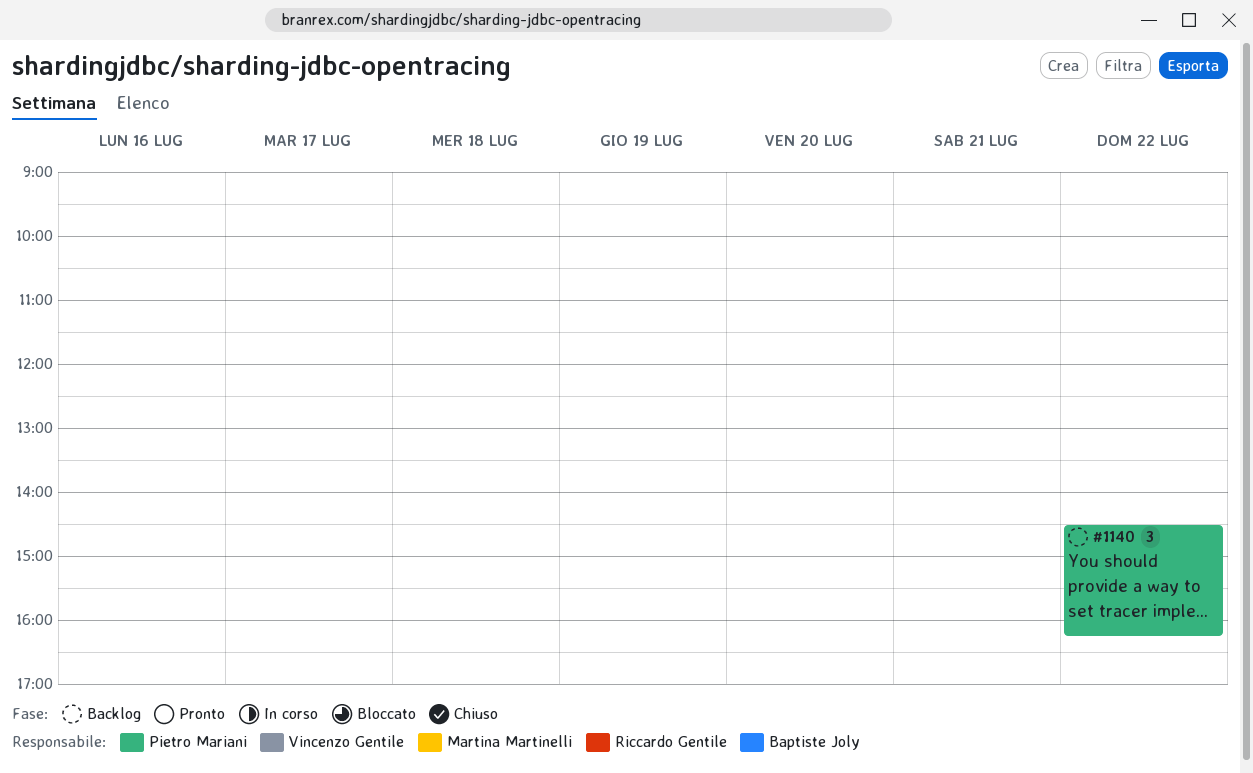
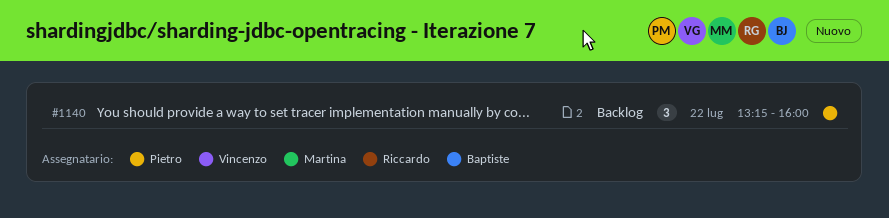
#1140, begins: 14:30 -> 13:15
#1140, ends: 16:15 -> 16:00

